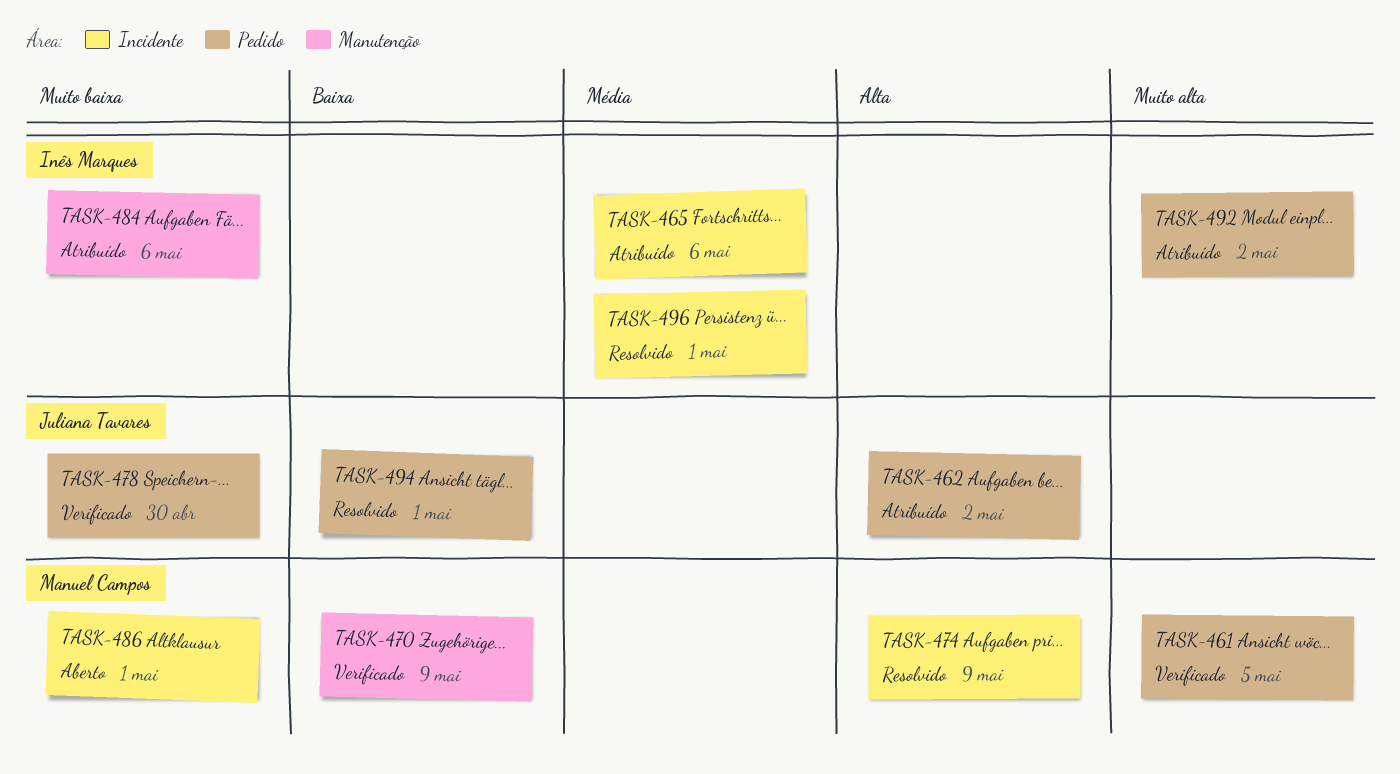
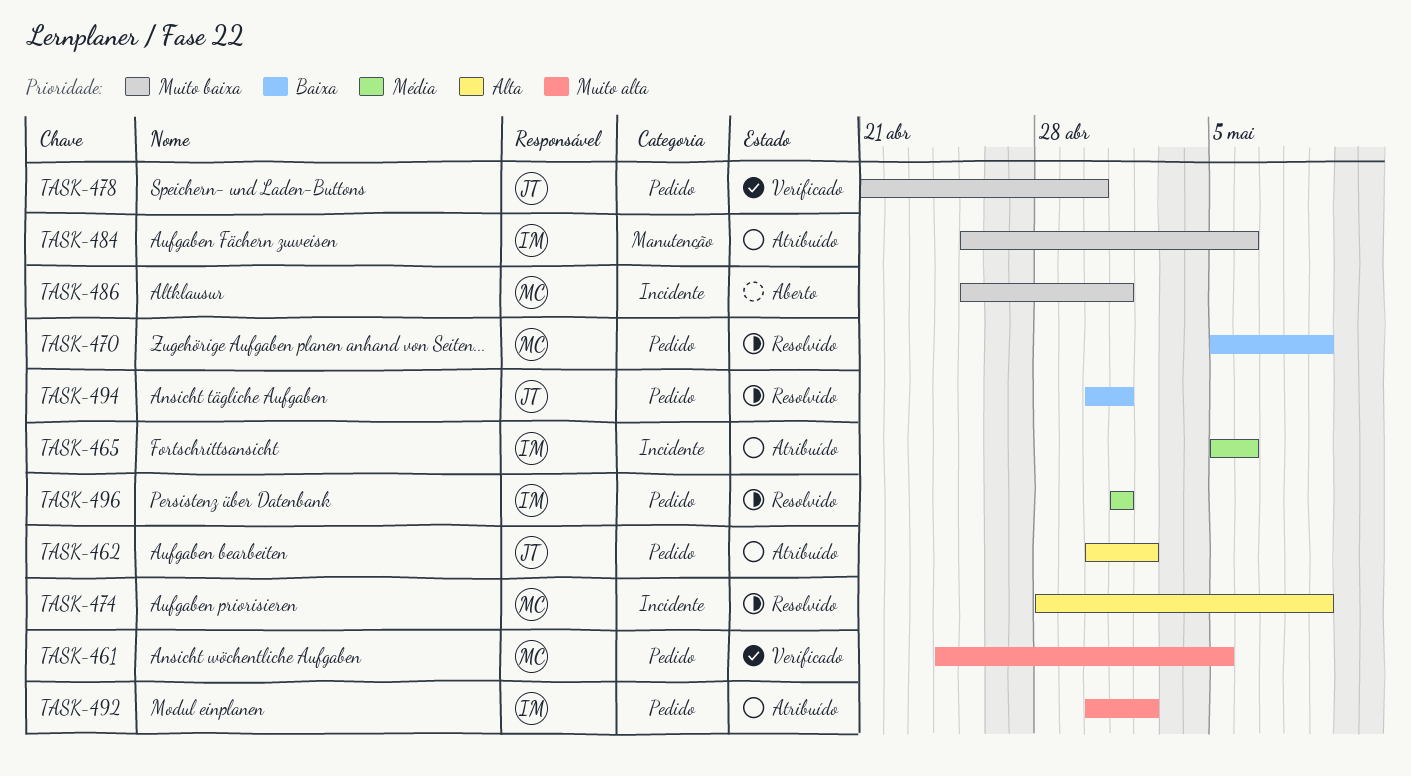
TASK-470, status: Verificado -> Resolvido
TASK-470, label: Manutenção -> Pedido
TASK-496, label: Incidente -> Pedido

